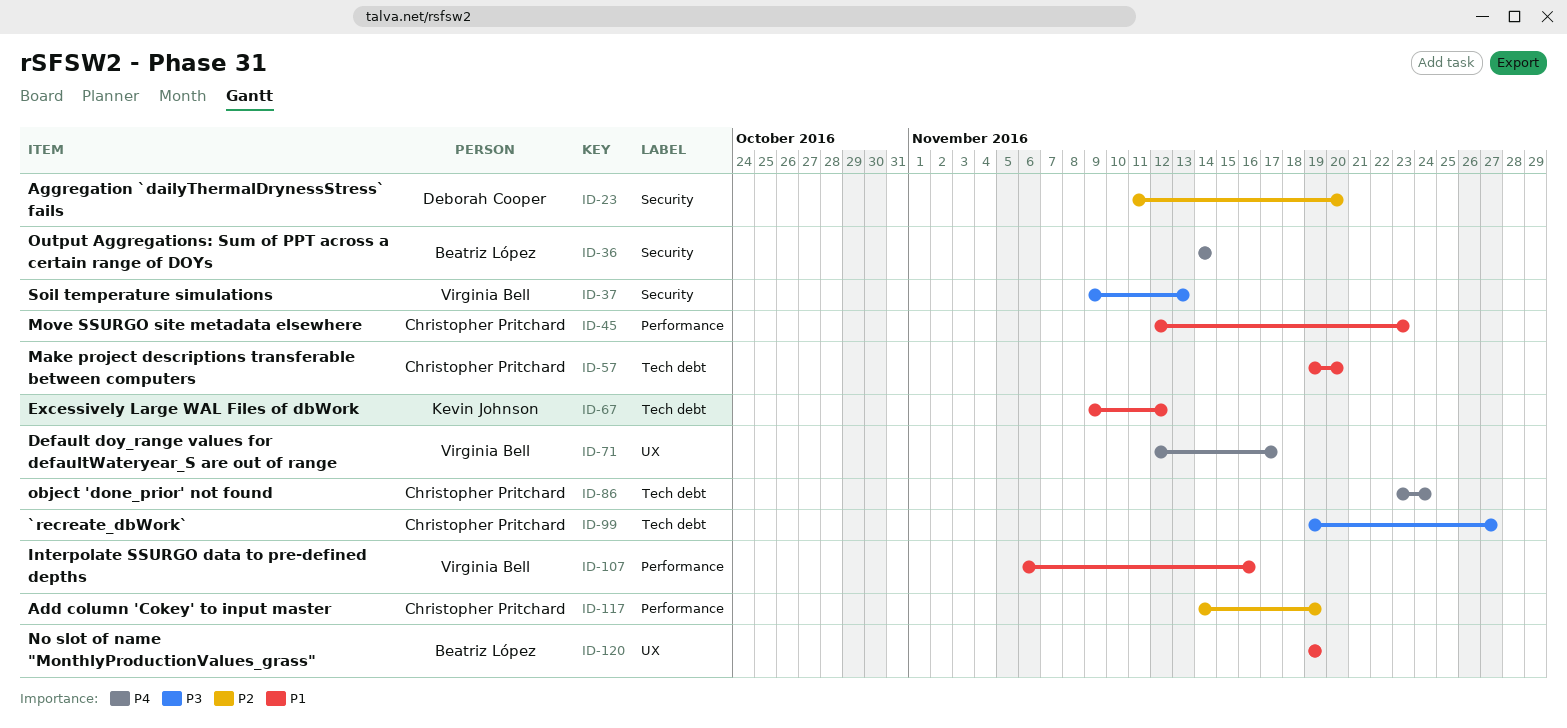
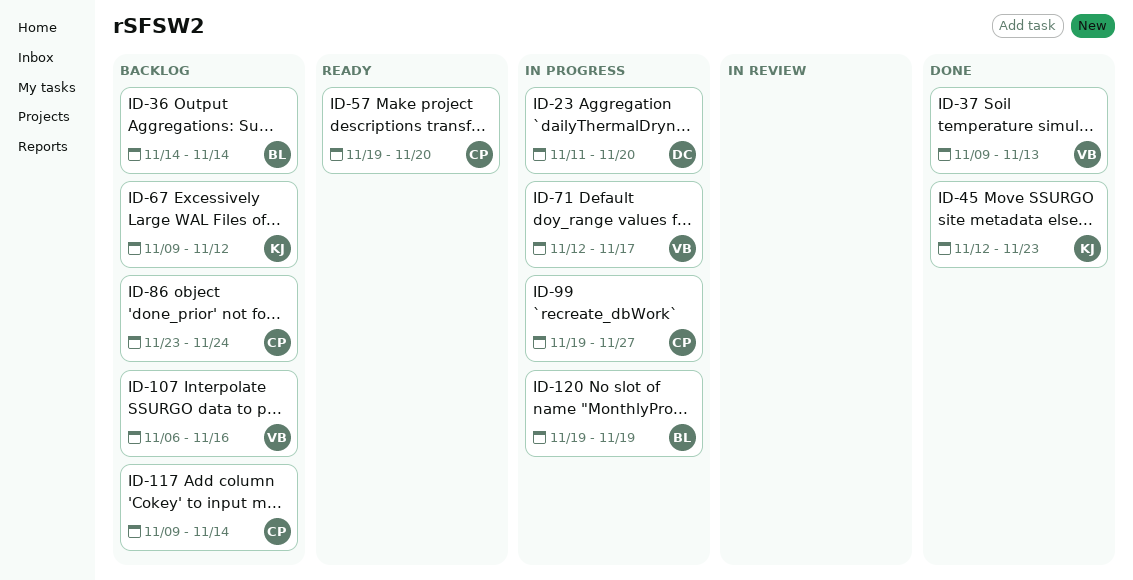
ID-45, owner: Christopher Pritchard -> Kevin Johnson
ID-117, start: Nov 14 -> Nov 9
ID-117, due: Nov 19 -> Nov 14

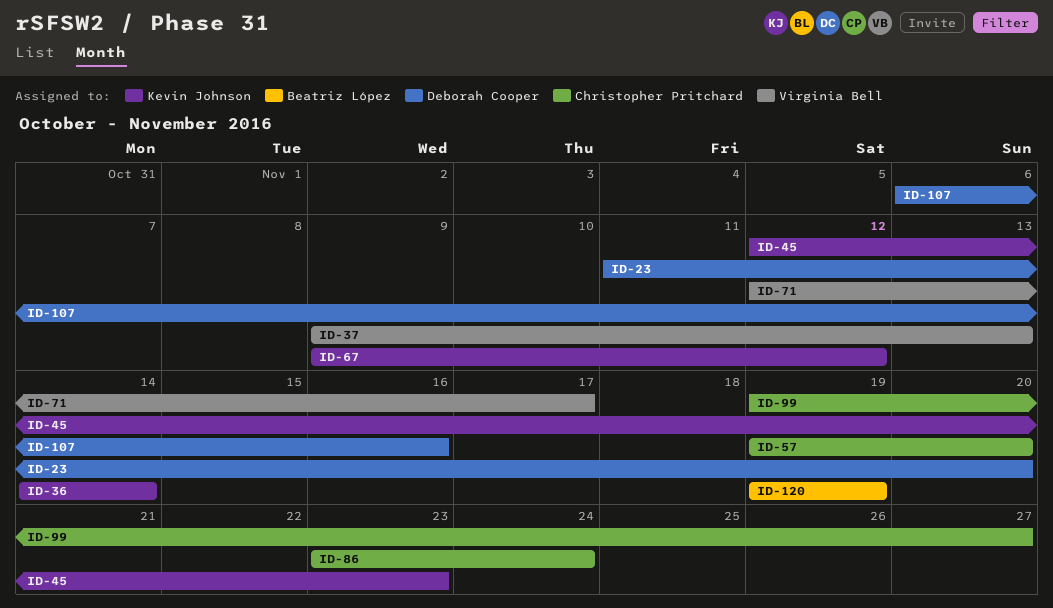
ID-36, owner: Beatriz López -> Kevin Johnson
ID-107, owner: Virginia Bell -> Deborah Cooper
ID-117: present -> none

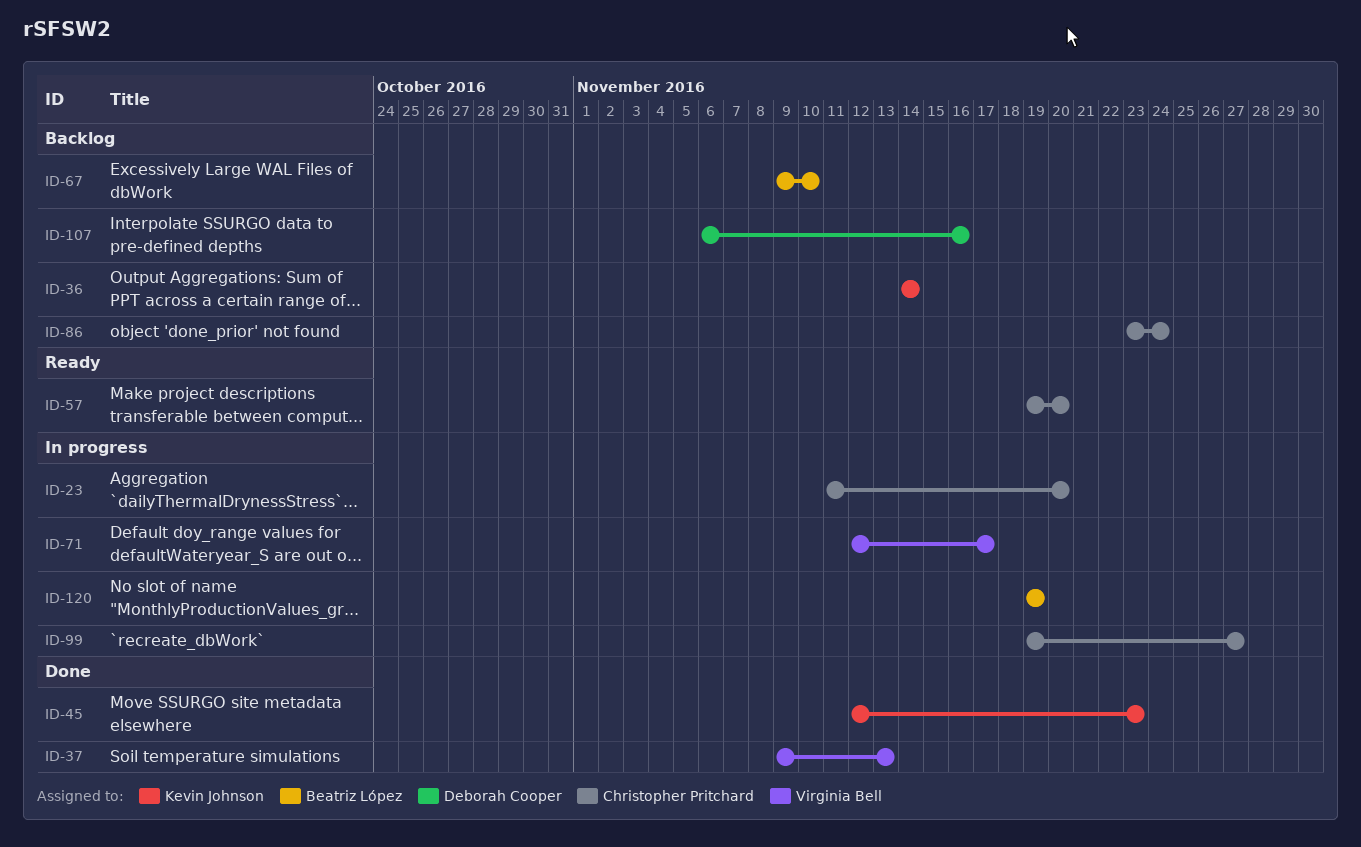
ID-23, owner: Deborah Cooper -> Christopher Pritchard
ID-67, owner: Kevin Johnson -> Beatriz López
ID-67, due: Nov 12 -> Nov 10

